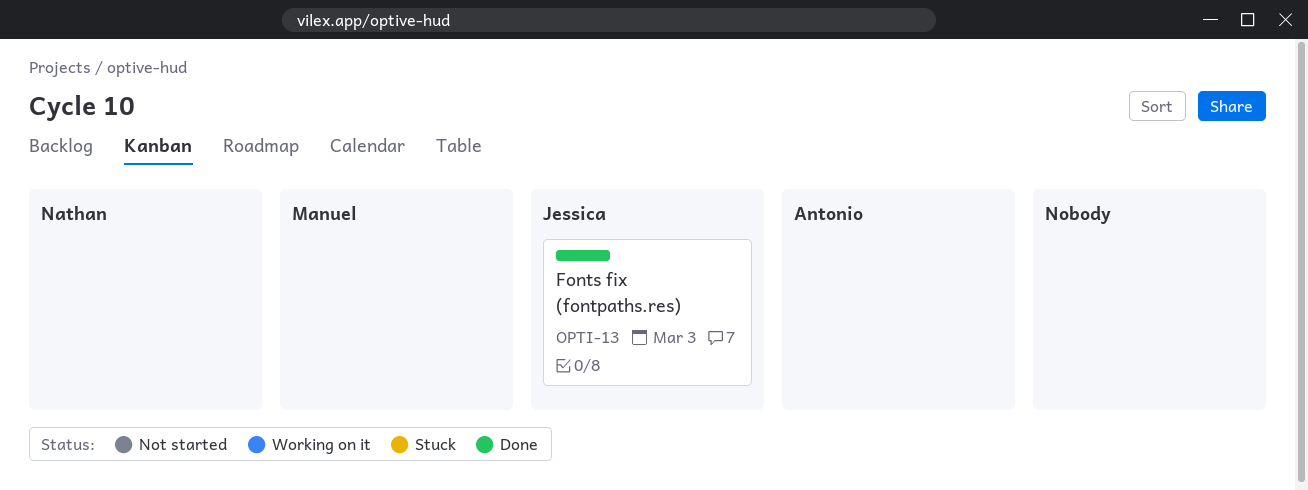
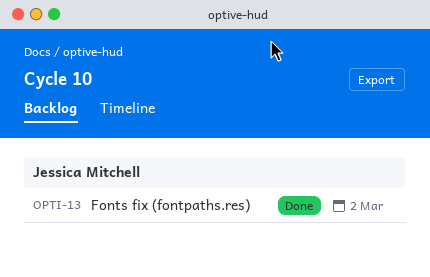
OPTI-13, due: Mar 3 -> Mar 2

